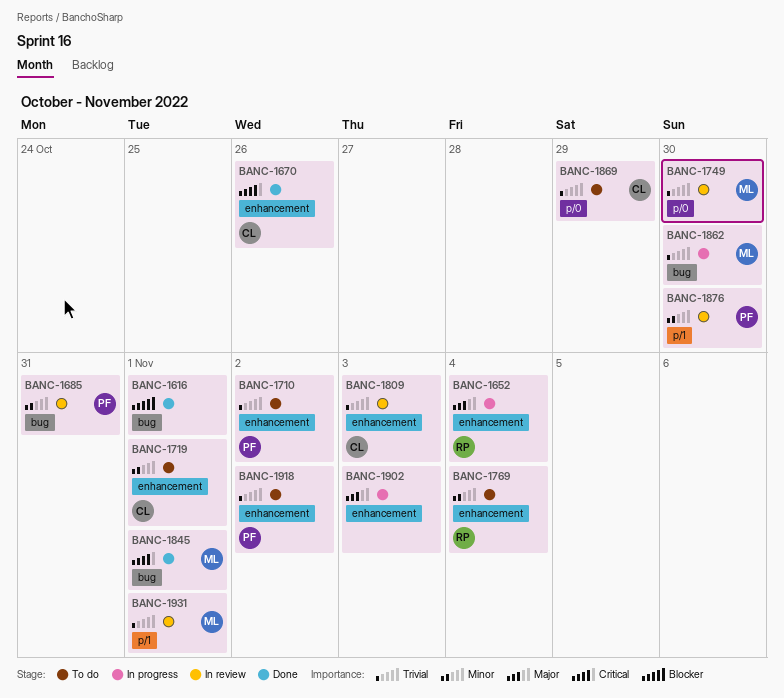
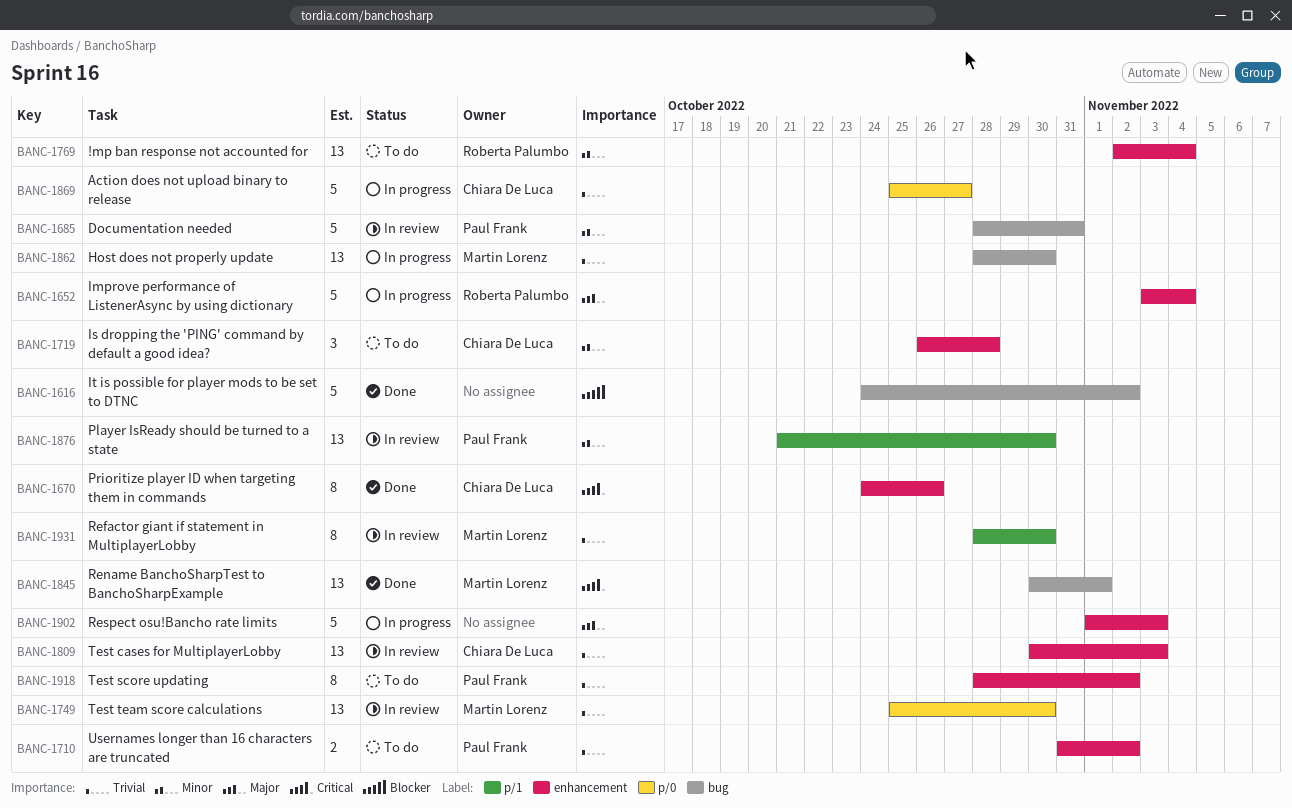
BANC-1616, due: Nov 1 -> Nov 2
BANC-1719, due: Nov 1 -> Oct 28
BANC-1869, status: To do -> In progress
BANC-1869, due: Oct 29 -> Oct 27
BANC-1931, due: Nov 1 -> Oct 30

